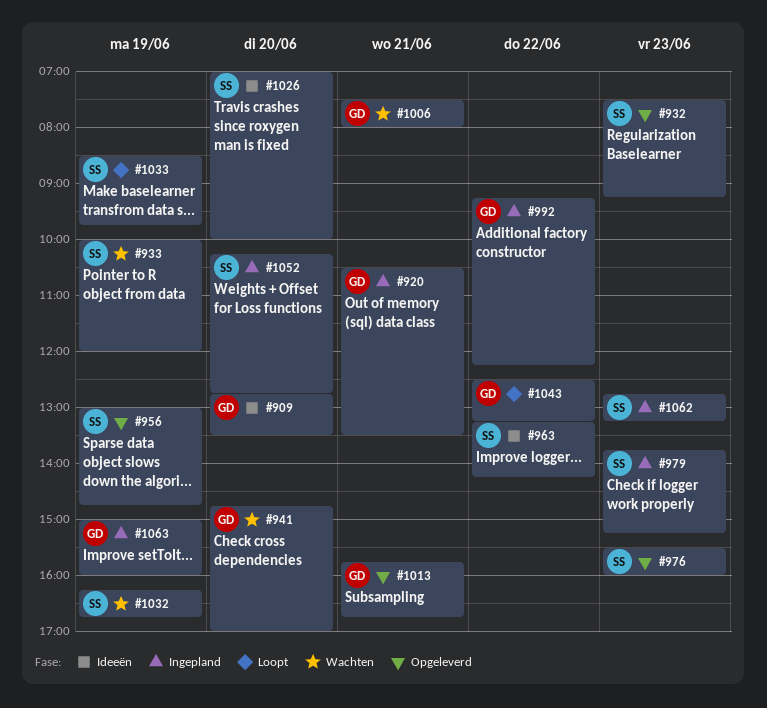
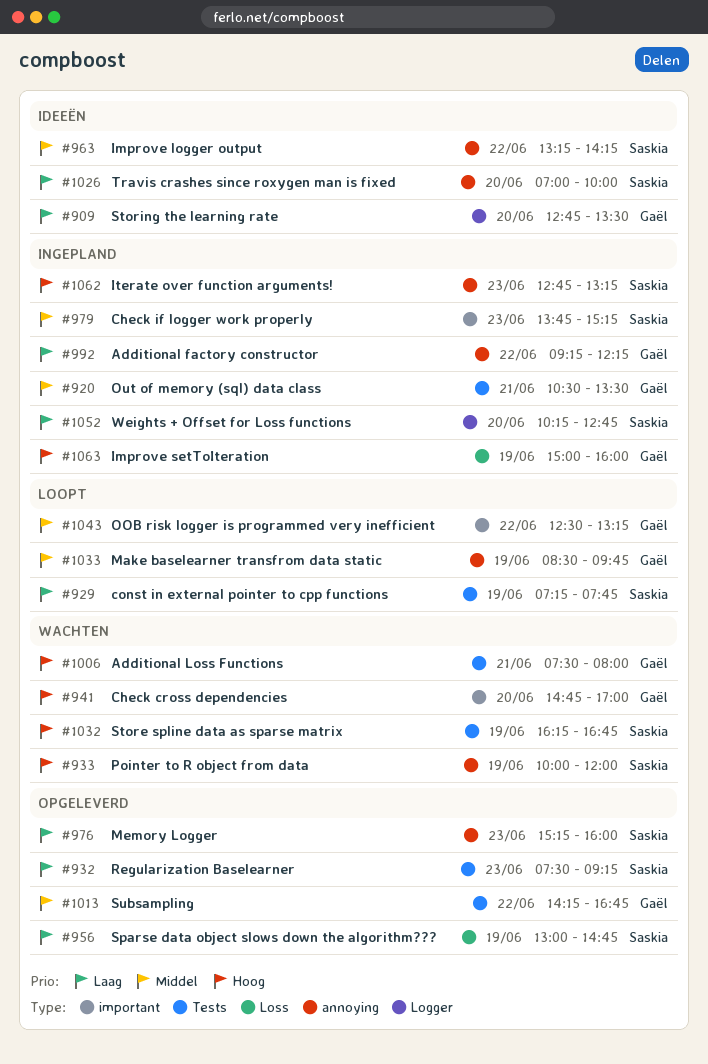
#929: none -> present
#976, begins: 15:30 -> 15:15
#1013, day: Jun 21 -> Jun 22
#1013, begins: 15:45 -> 14:15
#1033, owner: Saskia -> Gaël

